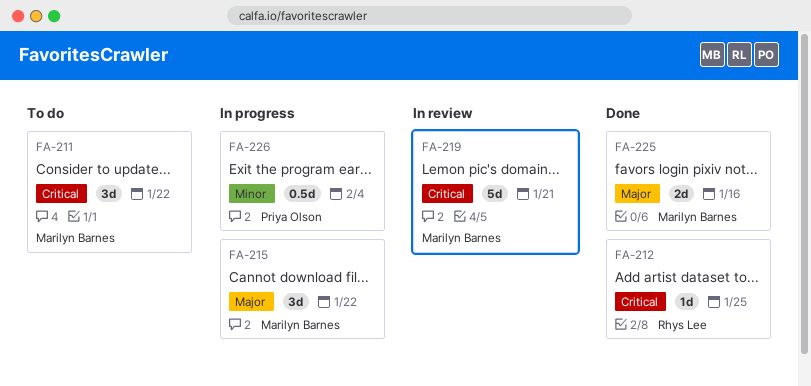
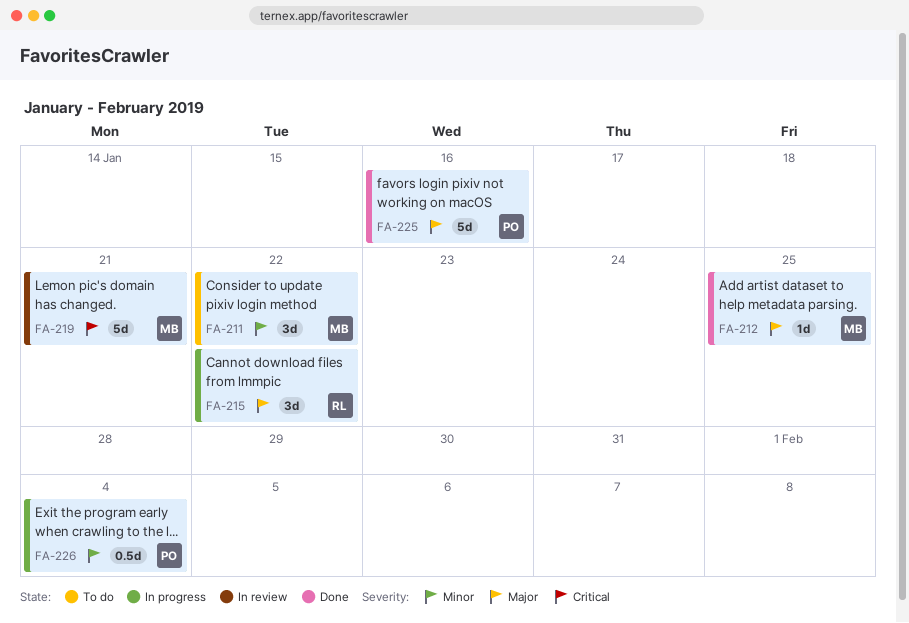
FA-211, priority: Critical -> Minor
FA-212, owner: Rhys Lee -> Marilyn Barnes
FA-212, priority: Critical -> Major
FA-215, owner: Marilyn Barnes -> Rhys Lee
FA-225, owner: Marilyn Barnes -> Priya Olson
FA-225, estimate: 2d -> 5d

